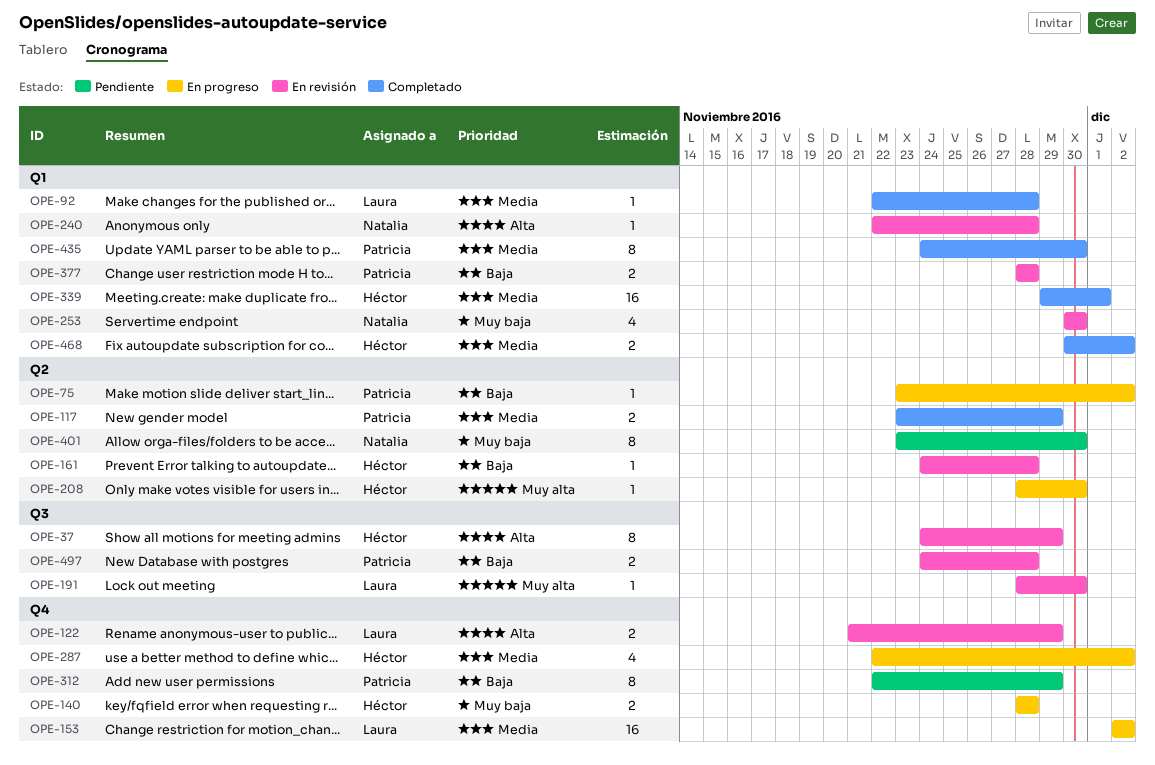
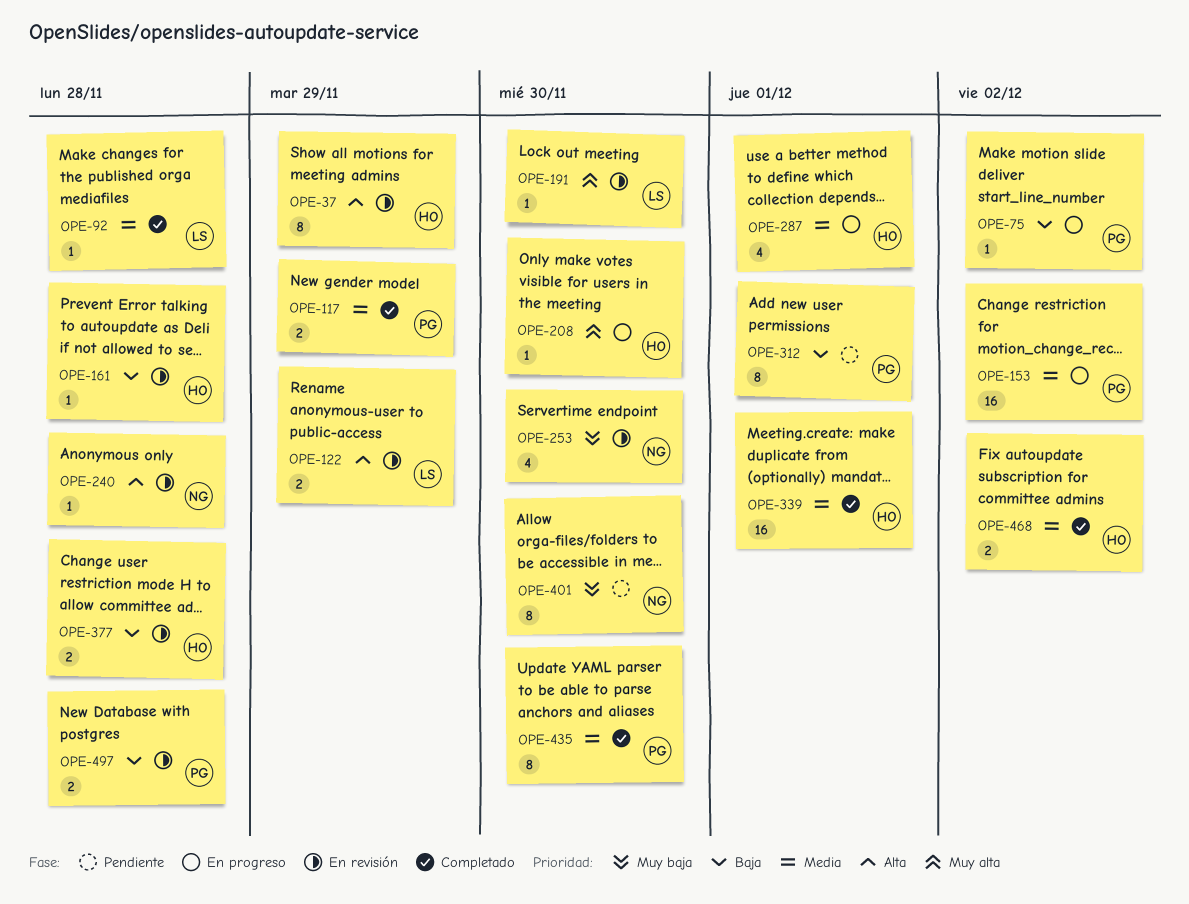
OPE-140: present -> none
OPE-153, owner: Laura -> Patricia
OPE-287, due: Dec 2 -> Dec 1
OPE-312, due: Nov 29 -> Dec 1
OPE-377, owner: Patricia -> Héctor

